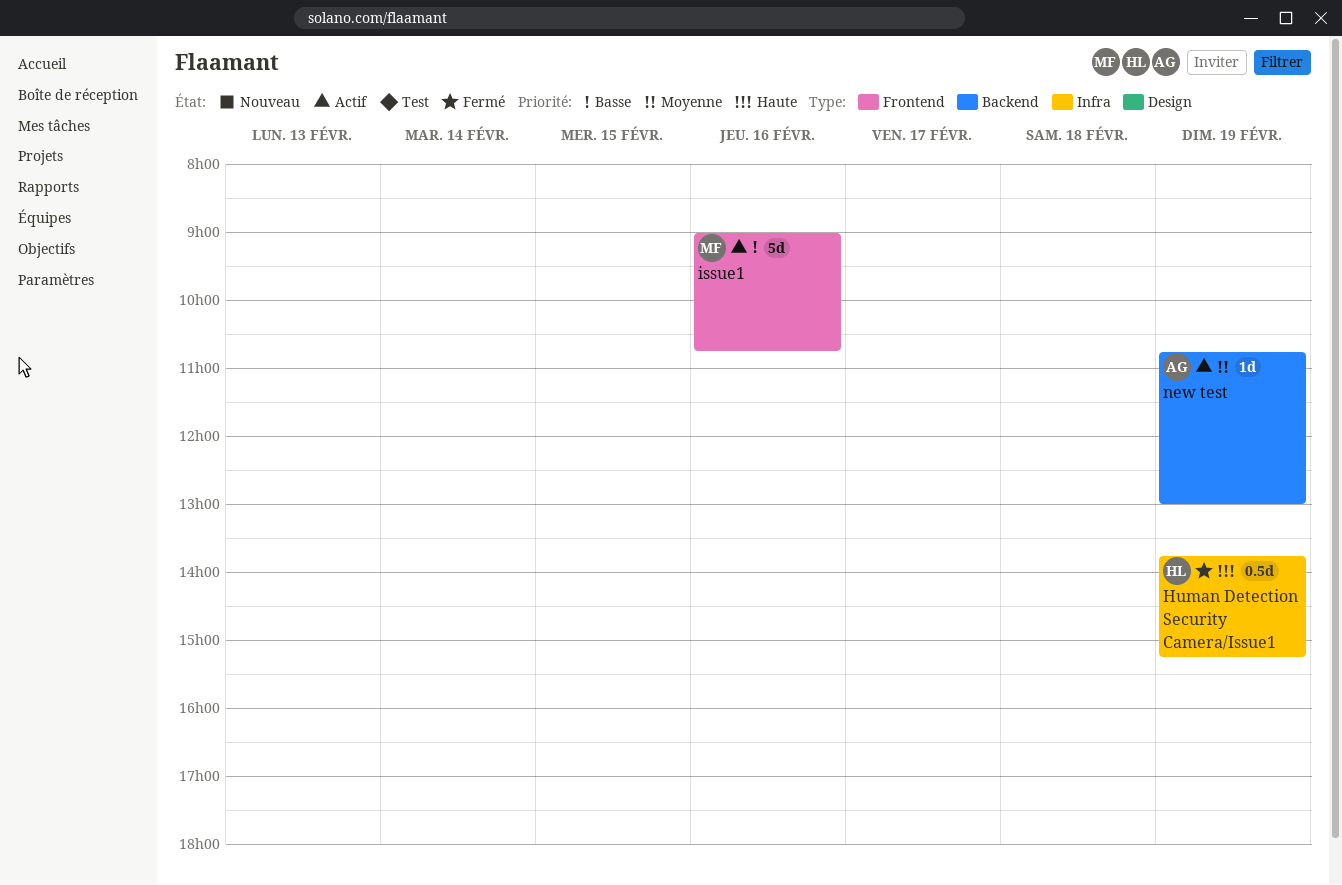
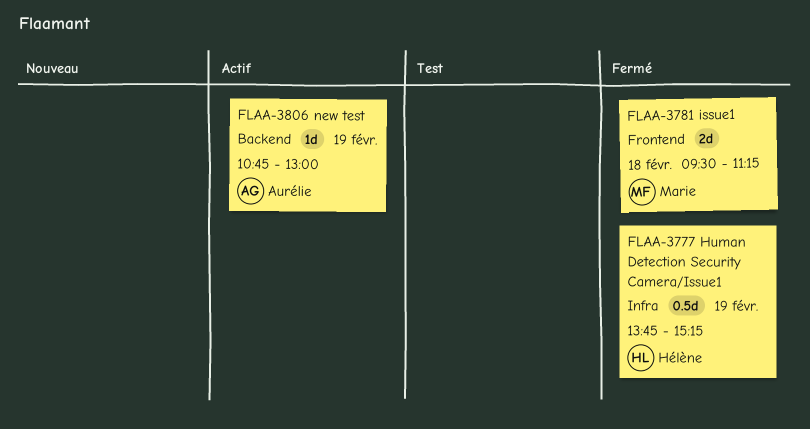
issue1, status: Actif -> Fermé
issue1, estimate: 5d -> 2d
issue1, day: Feb 16 -> Feb 18
issue1, begins: 09:00 -> 09:30
issue1, ends: 10:45 -> 11:15

